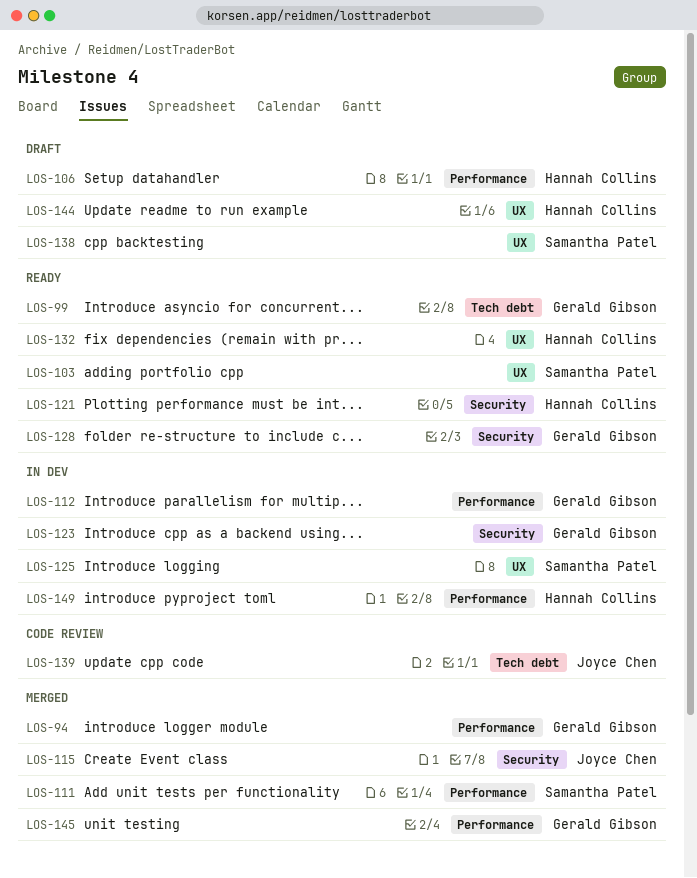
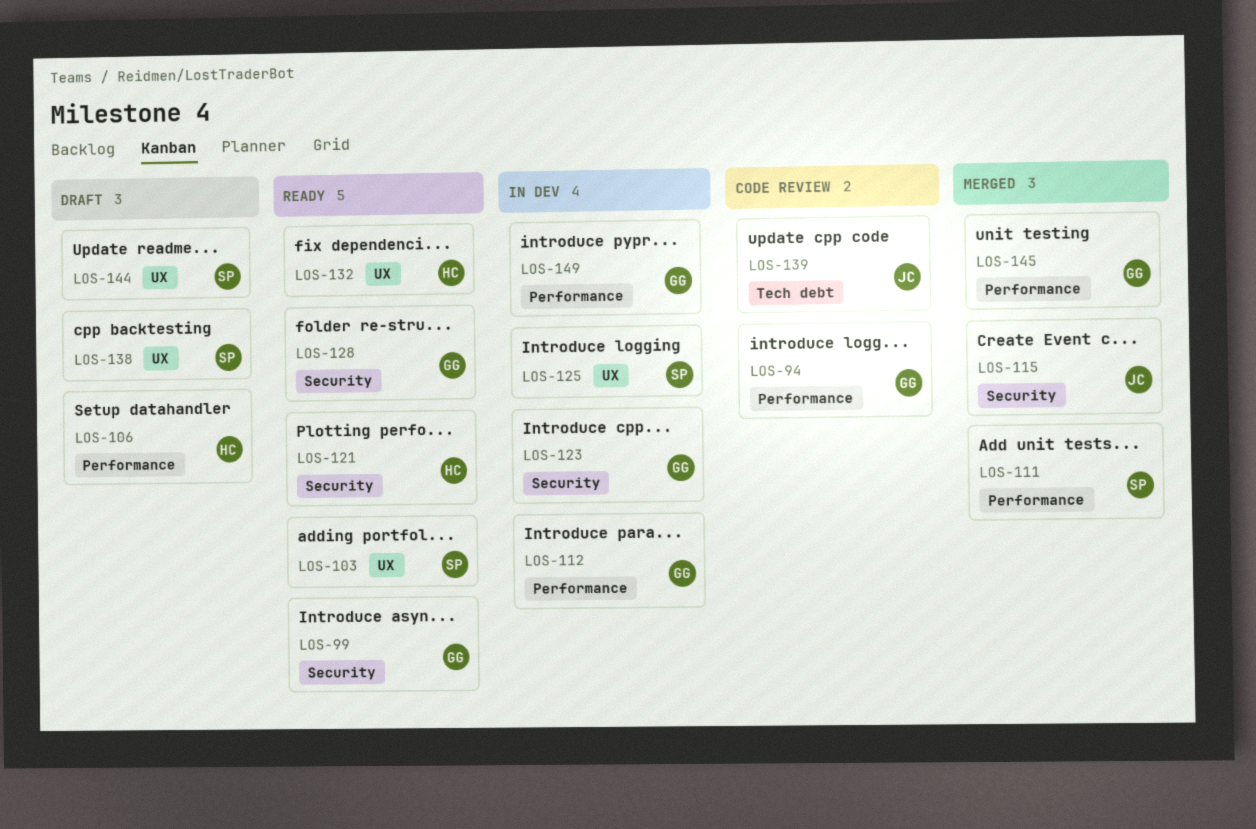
LOS-94, status: Merged -> Code review
LOS-99, label: Tech debt -> Security
LOS-144, owner: Hannah Collins -> Samantha Patel
LOS-149, owner: Hannah Collins -> Gerald Gibson

